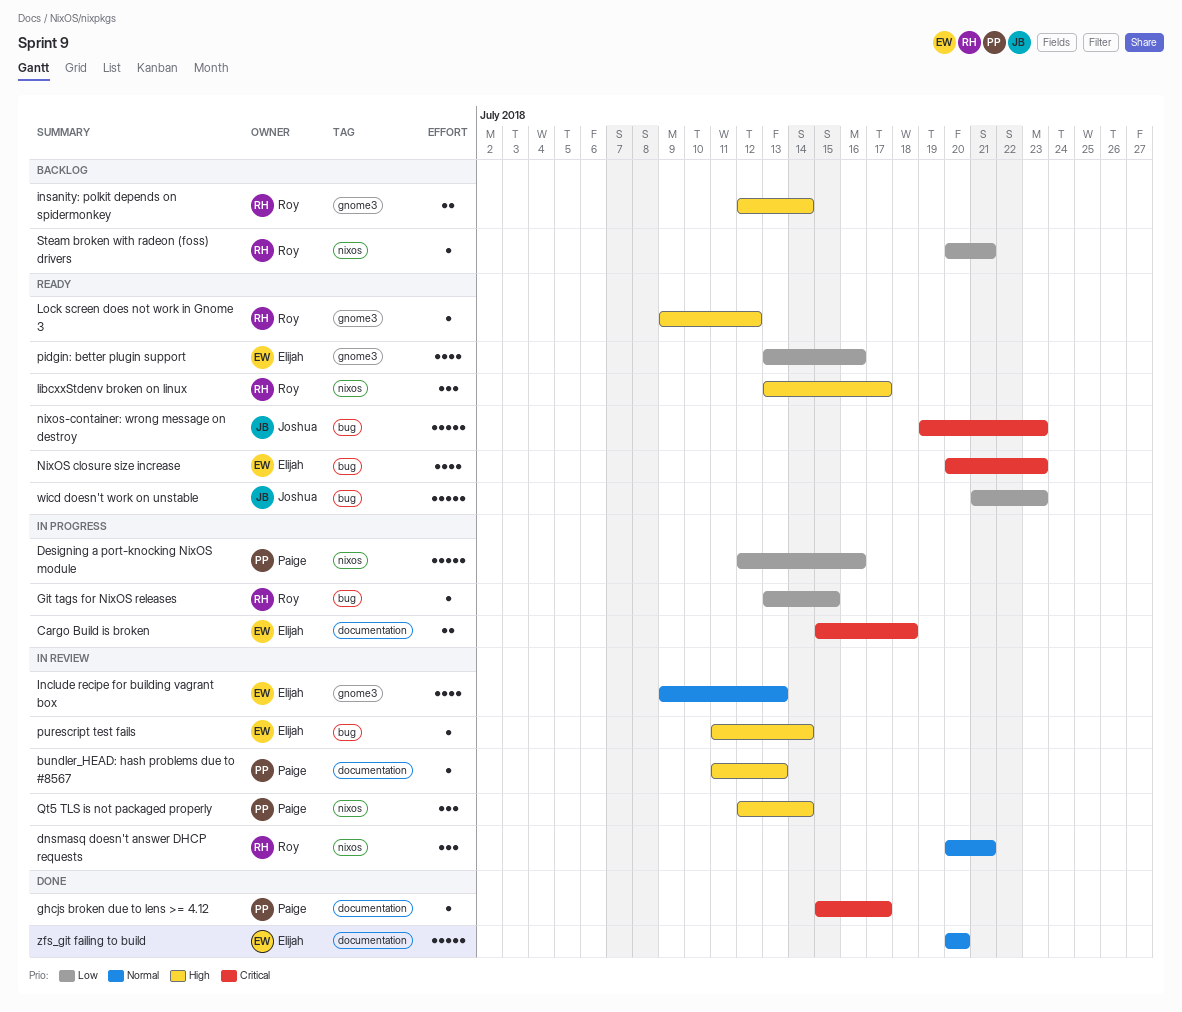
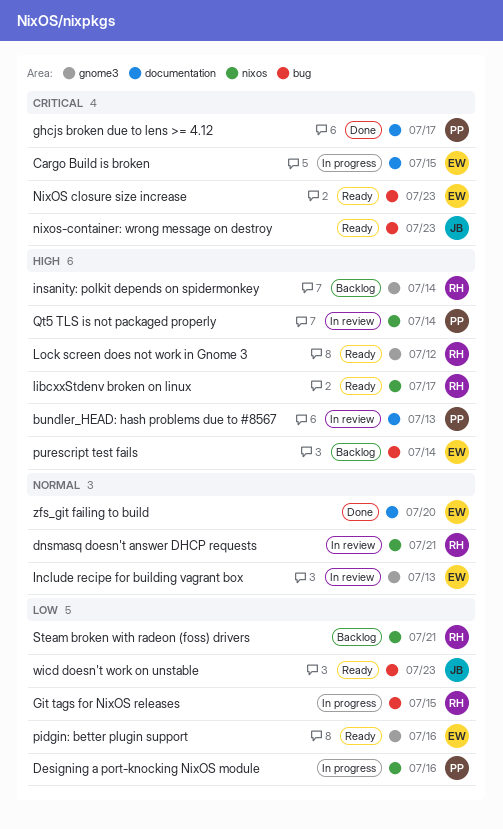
Cargo Build is broken, due: Jul 18 -> Jul 15
purescript test fails, status: In review -> Backlog

